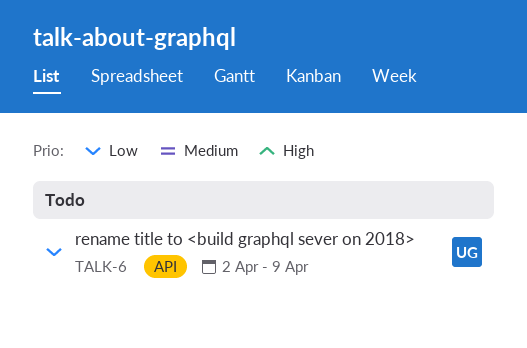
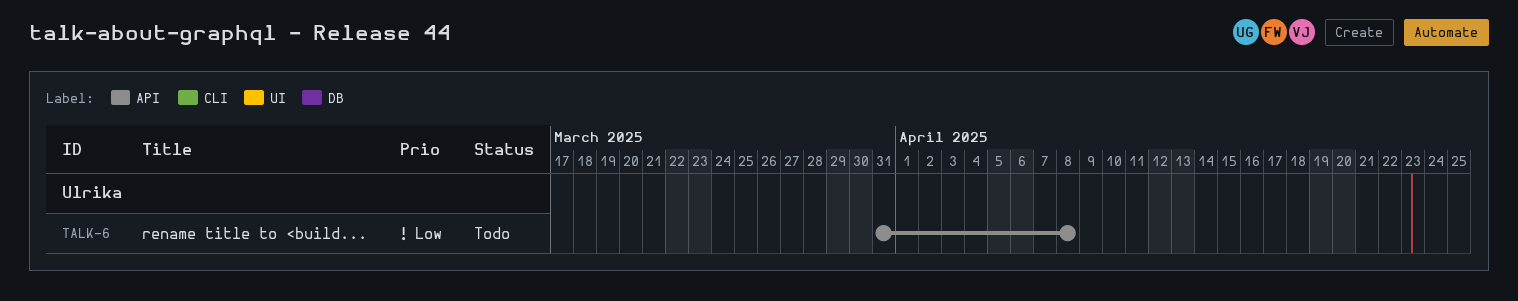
TALK-6, start: Apr 2 -> Mar 31
TALK-6, due: Apr 9 -> Apr 8

